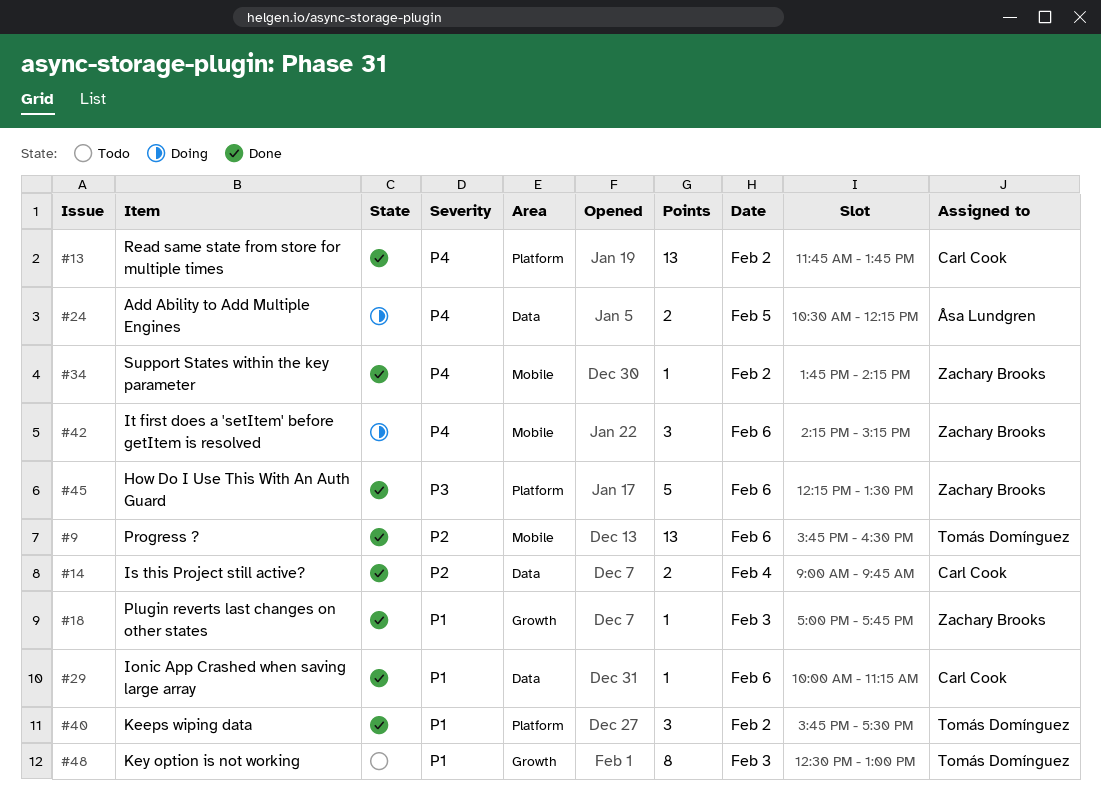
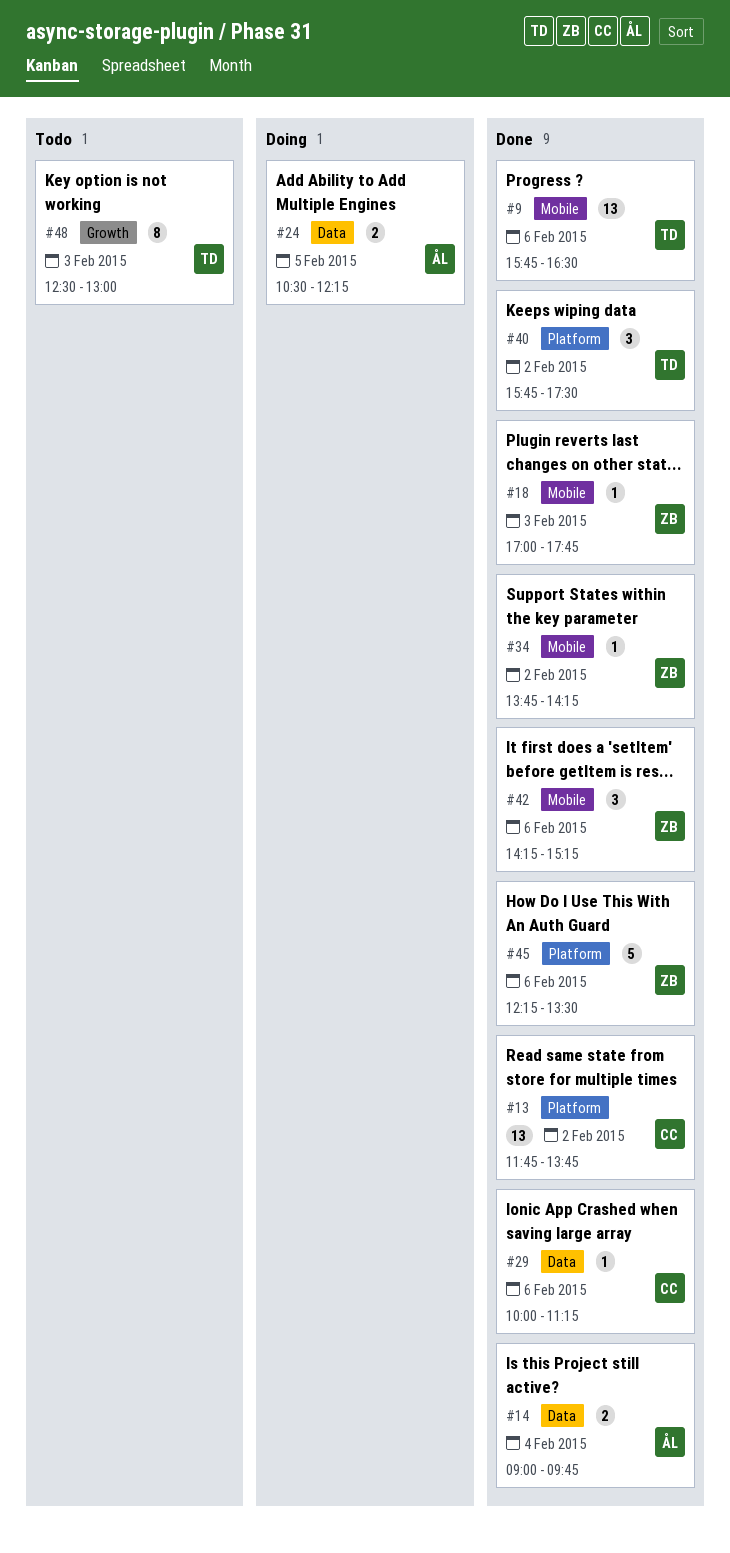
#14, owner: Carl Cook -> Åsa Lundgren
#18, label: Growth -> Mobile
#42, status: Doing -> Done

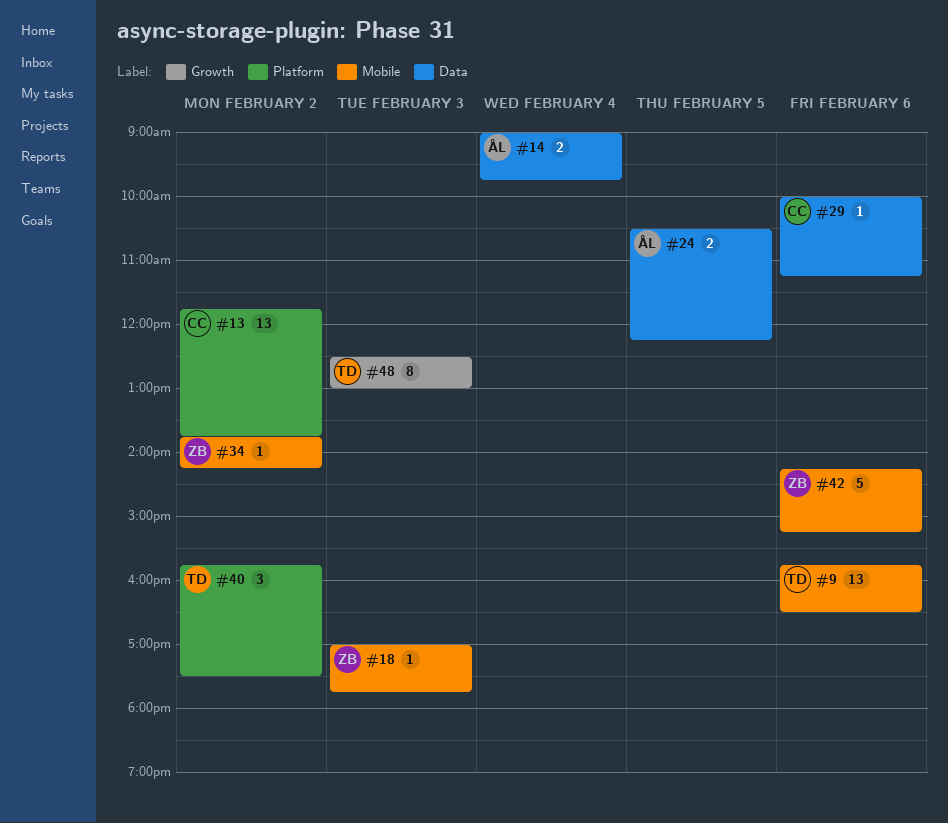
#42, estimate: 3 -> 5
#45: present -> none

